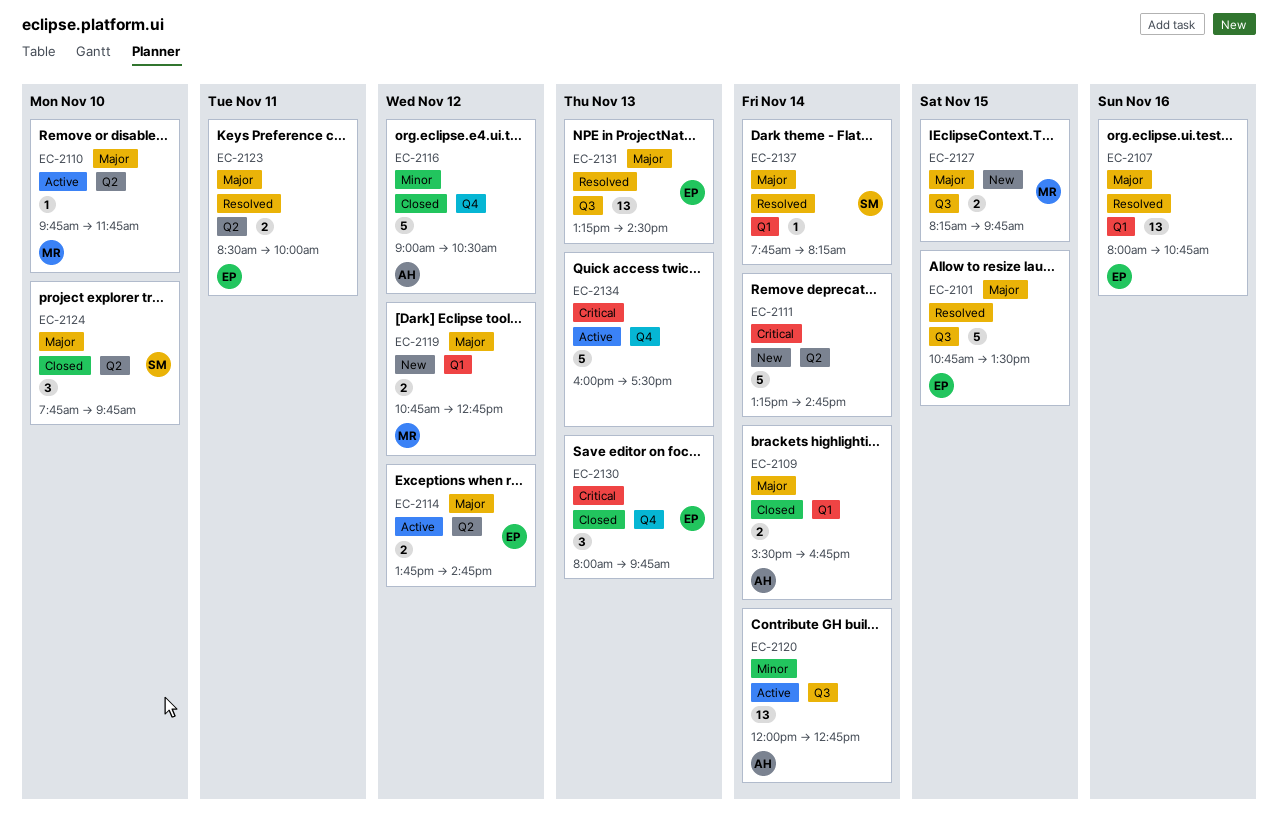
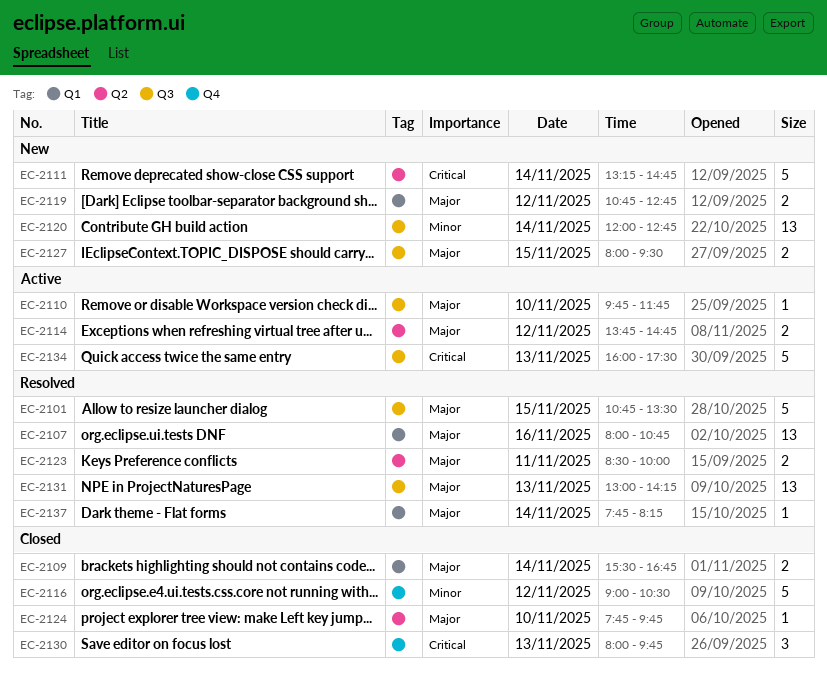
EC-2110, label: Q2 -> Q3
EC-2120, status: Active -> New
EC-2124, estimate: 3 -> 1
EC-2127, begins: 08:15 -> 08:00
EC-2127, ends: 09:45 -> 09:30
EC-2131, begins: 13:15 -> 13:00
EC-2131, ends: 14:30 -> 14:15
EC-2134, label: Q4 -> Q3

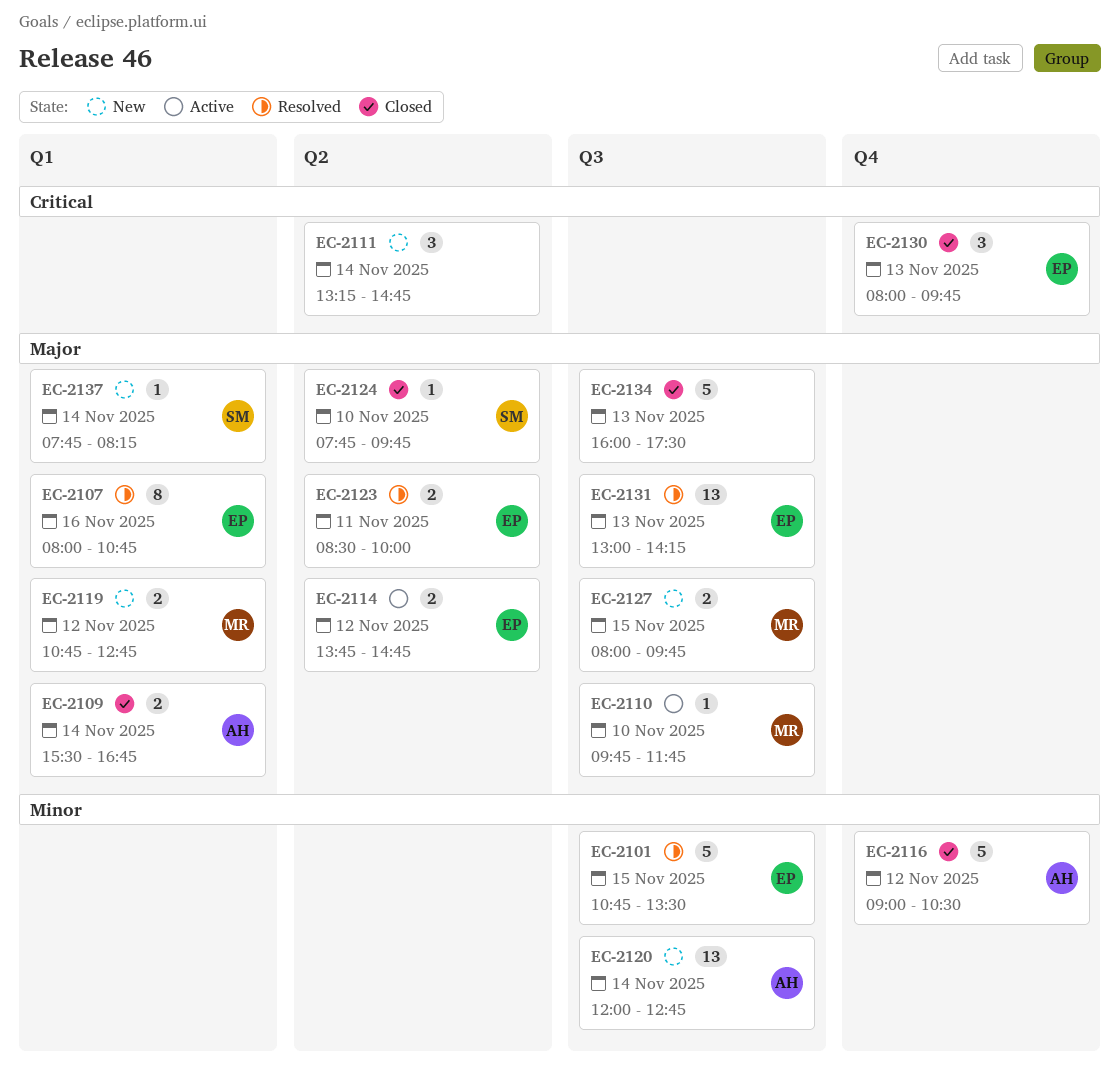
EC-2101, priority: Major -> Minor
EC-2107, estimate: 13 -> 8
EC-2111, estimate: 5 -> 3
EC-2127, ends: 09:30 -> 09:45
EC-2134, status: Active -> Closed
EC-2134, priority: Critical -> Major
EC-2137, status: Resolved -> New

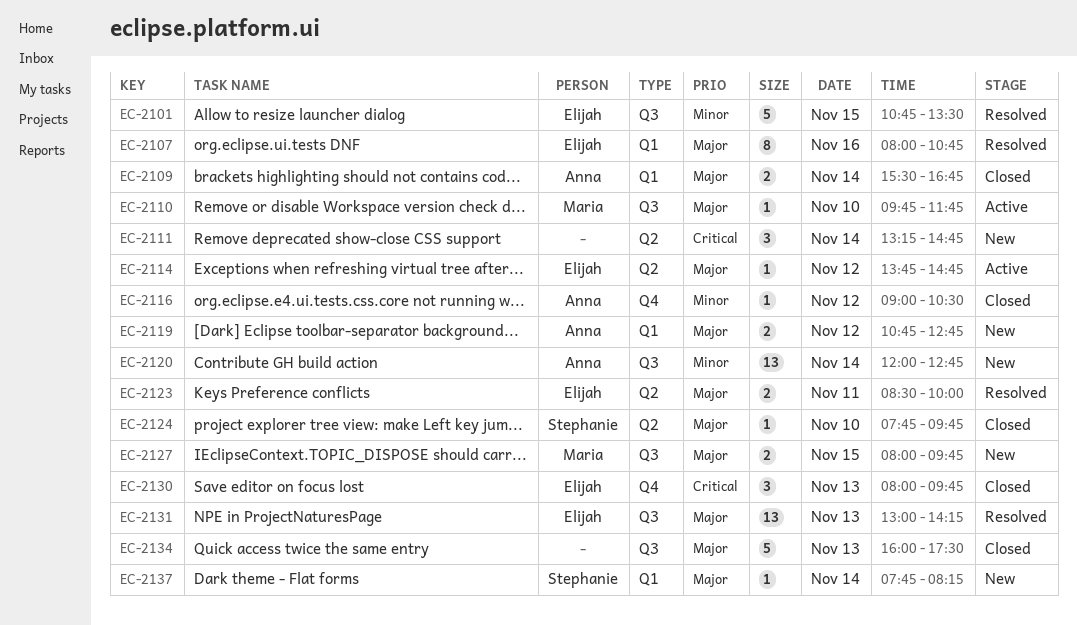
EC-2114, estimate: 2 -> 1
EC-2116, estimate: 5 -> 1
EC-2119, owner: Maria -> Anna

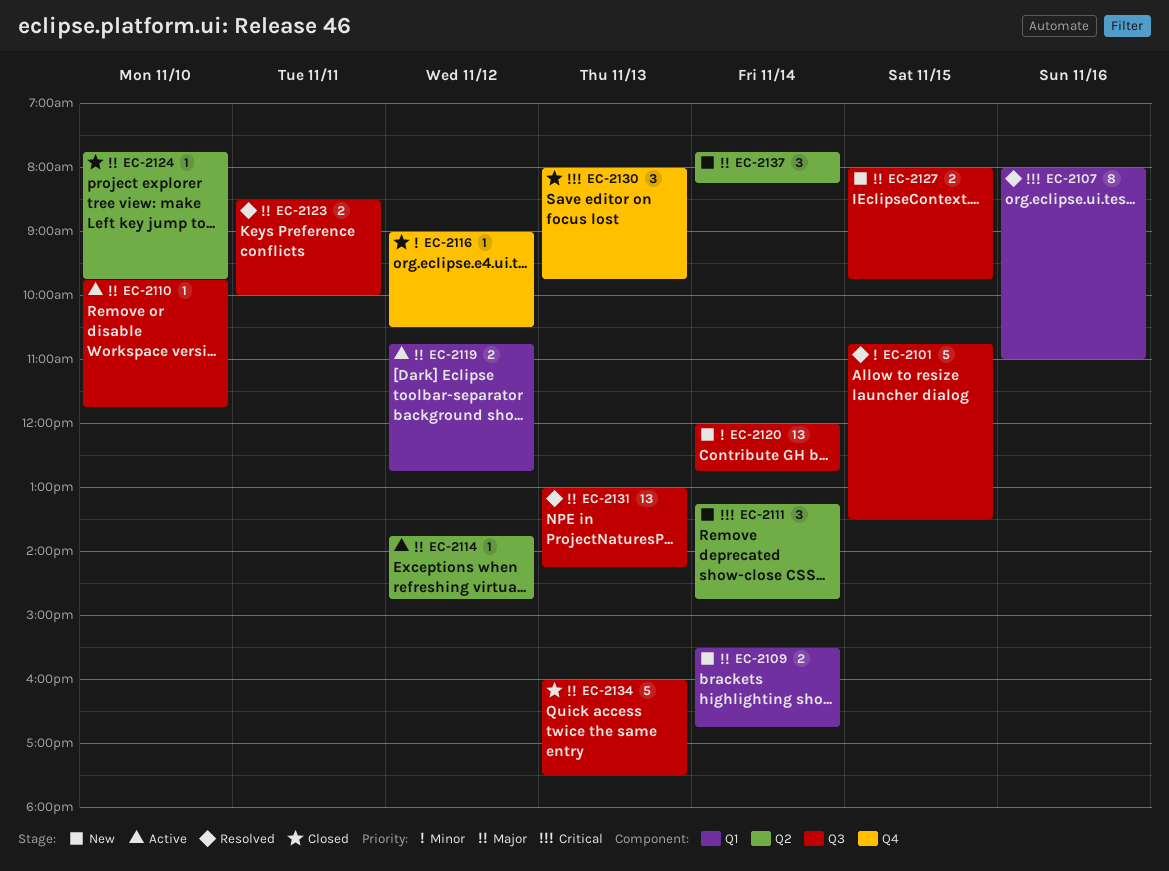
EC-2107, priority: Major -> Critical
EC-2107, ends: 10:45 -> 11:00
EC-2109, status: Closed -> New
EC-2119, status: New -> Active
EC-2123, label: Q2 -> Q3
EC-2137, label: Q1 -> Q2
EC-2137, estimate: 1 -> 3

